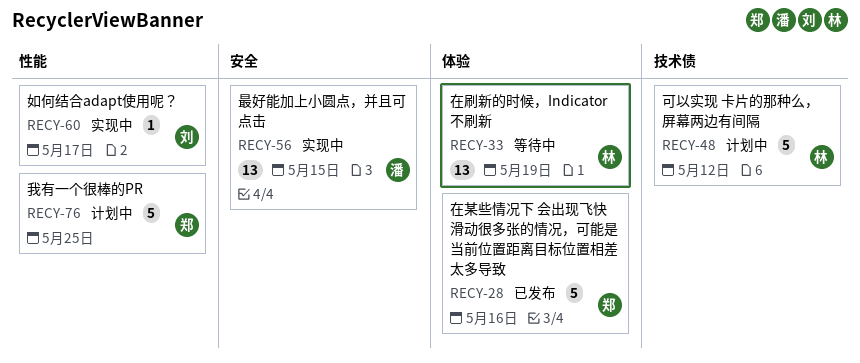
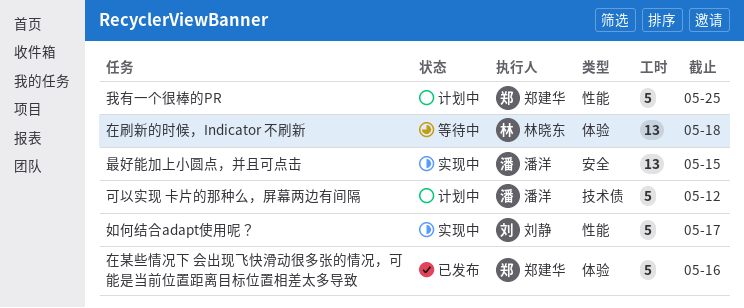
可以实现 卡片的那种么，屏幕两边有间隔, owner: 林晓东 -> 潘洋
在刷新的时候，Indicator 不刷新, due: May 19 -> May 18
如何结合adapt使用呢？, estimate: 1 -> 5

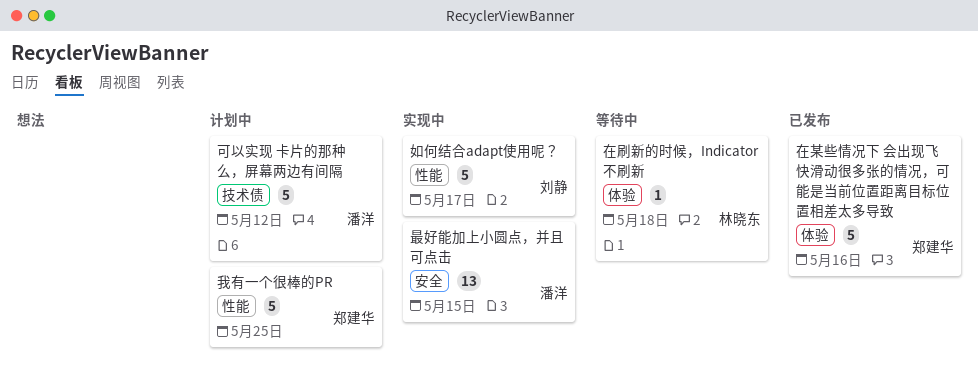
在刷新的时候，Indicator 不刷新, estimate: 13 -> 1

